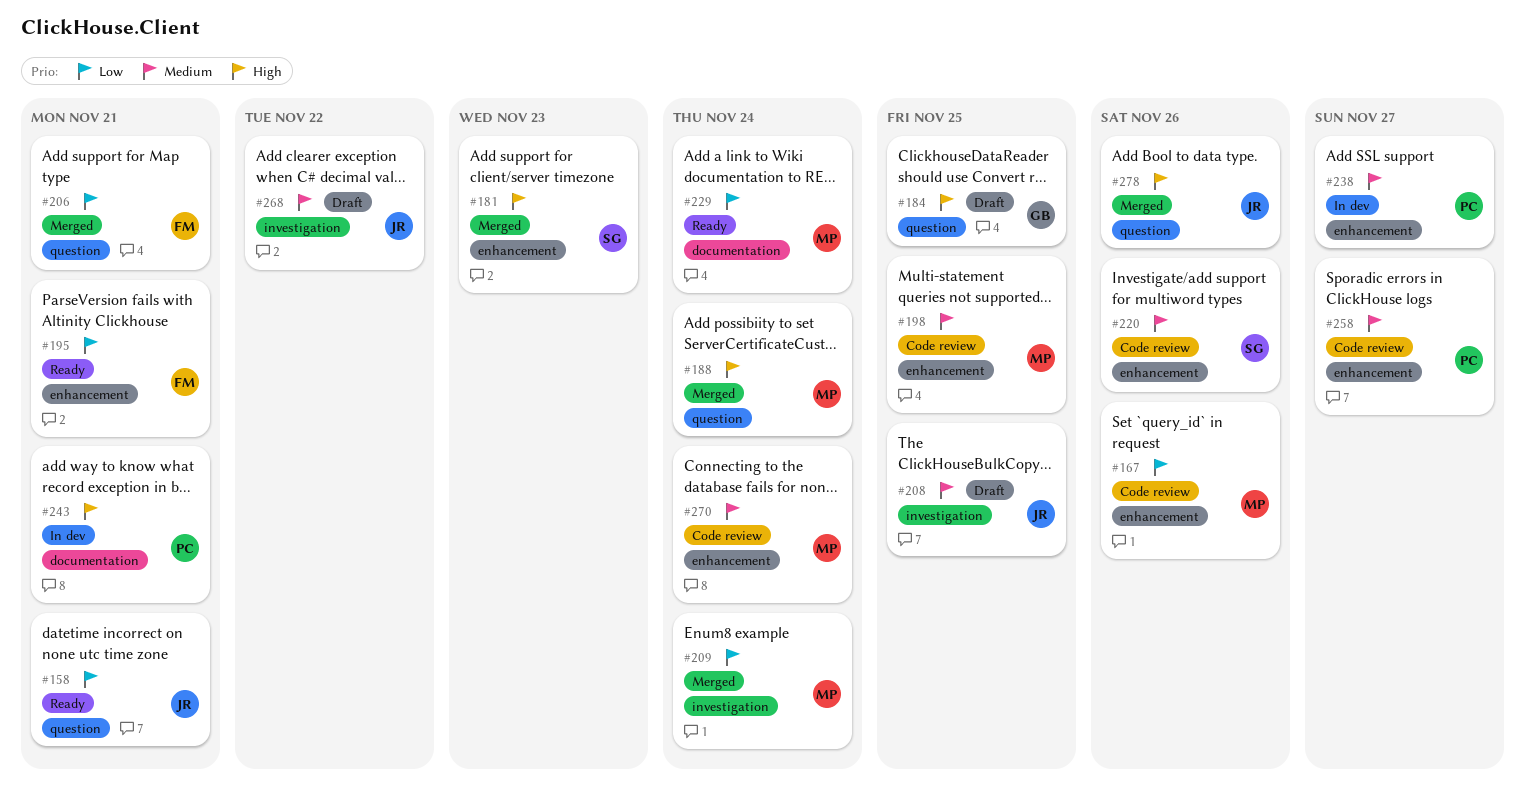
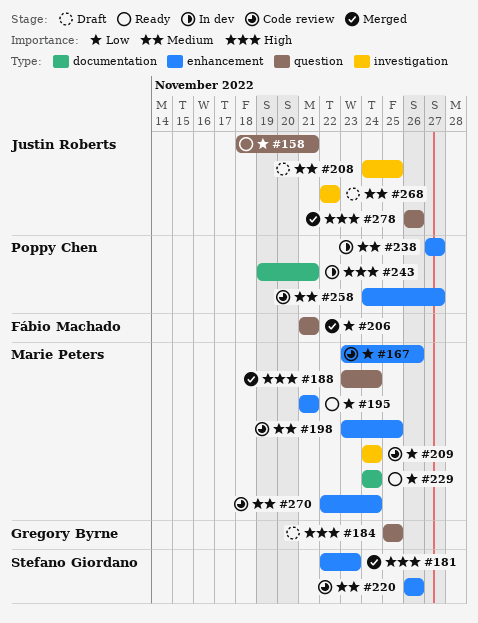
#195, owner: Fábio Machado -> Marie Peters
#209, status: Merged -> Code review

